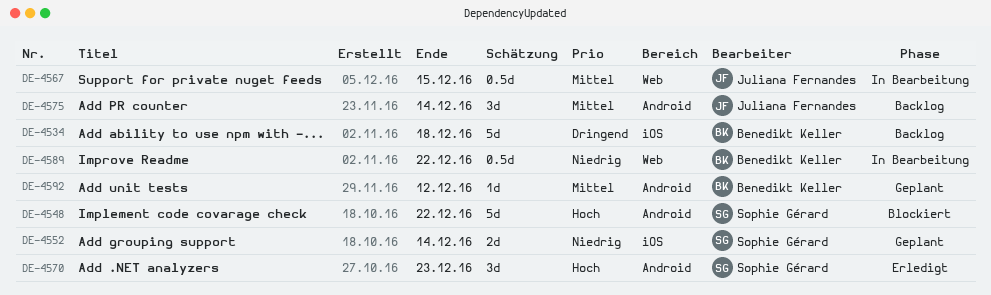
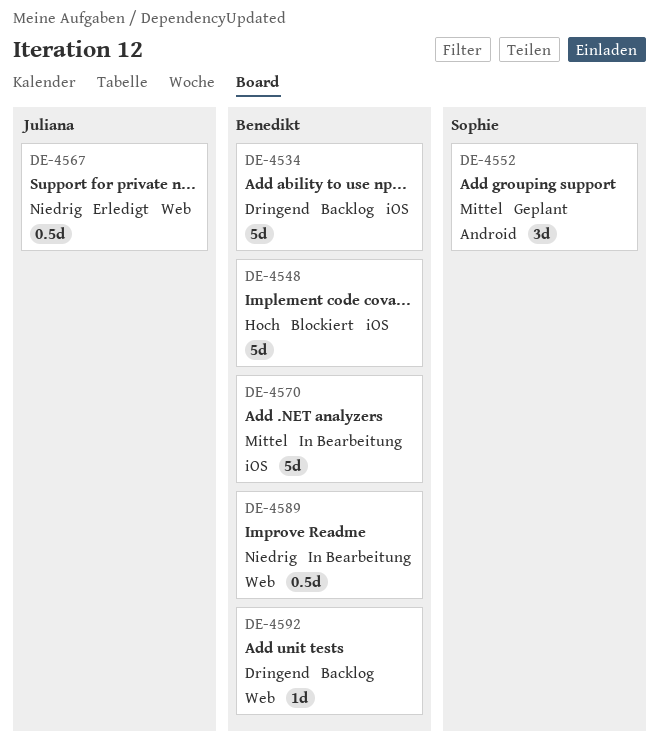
DE-4548, owner: Sophie Gérard -> Benedikt Keller
DE-4548, label: Android -> iOS
DE-4552, priority: Niedrig -> Mittel
DE-4552, label: iOS -> Android
DE-4552, estimate: 2d -> 3d
DE-4567, status: In Bearbeitung -> Erledigt
DE-4567, priority: Mittel -> Niedrig
DE-4570, status: Erledigt -> In Bearbeitung
DE-4570, owner: Sophie Gérard -> Benedikt Keller
DE-4570, priority: Hoch -> Mittel
DE-4570, label: Android -> iOS
DE-4570, estimate: 3d -> 5d
DE-4575: present -> none
DE-4592, status: Geplant -> Backlog
DE-4592, priority: Mittel -> Dringend
DE-4592, label: Android -> Web

